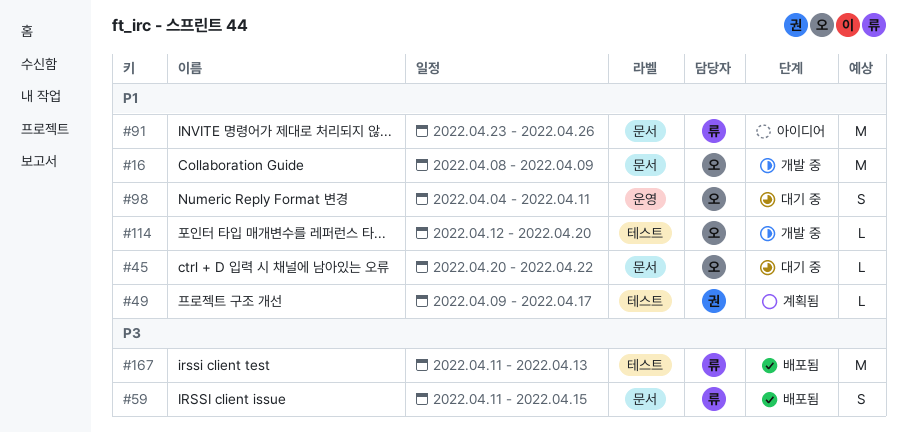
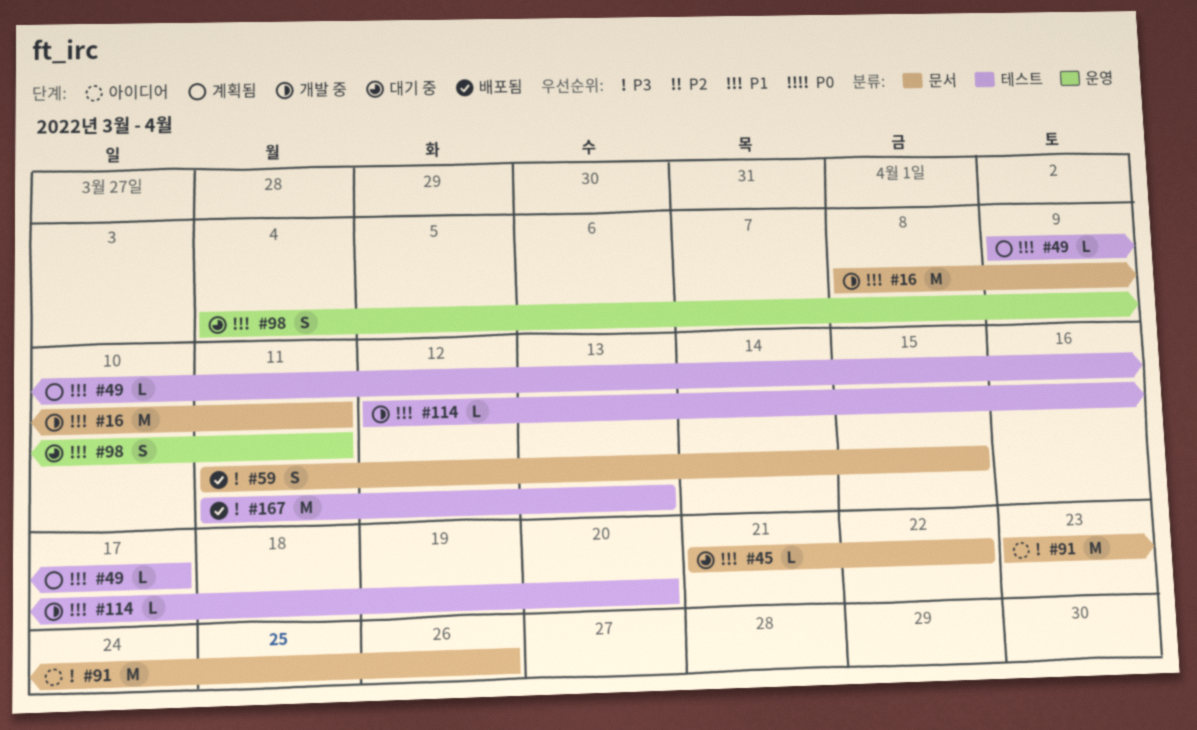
#16, due: Apr 9 -> Apr 11
#45, start: Apr 20 -> Apr 21
#91, priority: P1 -> P3

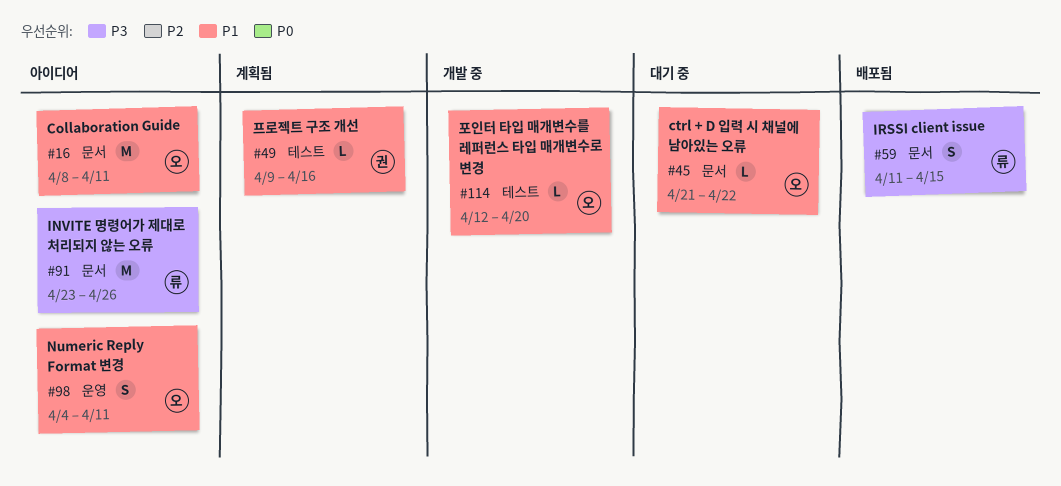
#16, status: 개발 중 -> 아이디어
#49, due: Apr 17 -> Apr 16
#98, status: 대기 중 -> 아이디어
#167: present -> none

